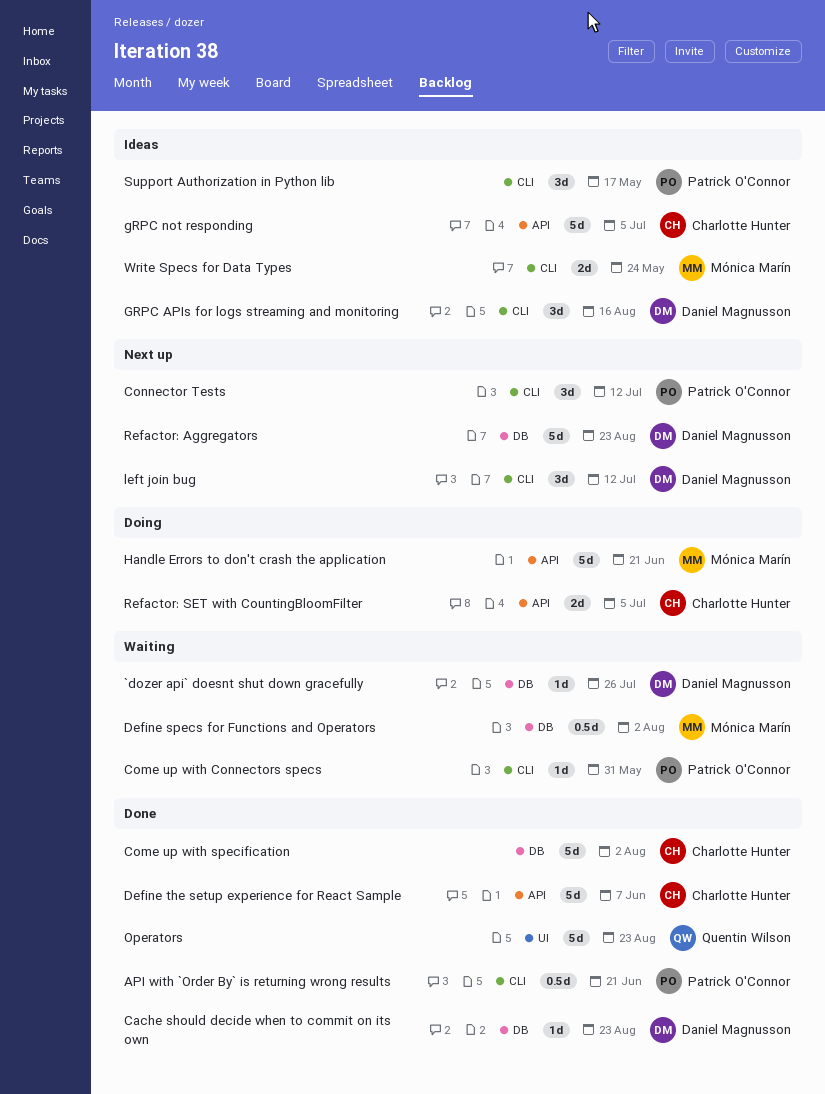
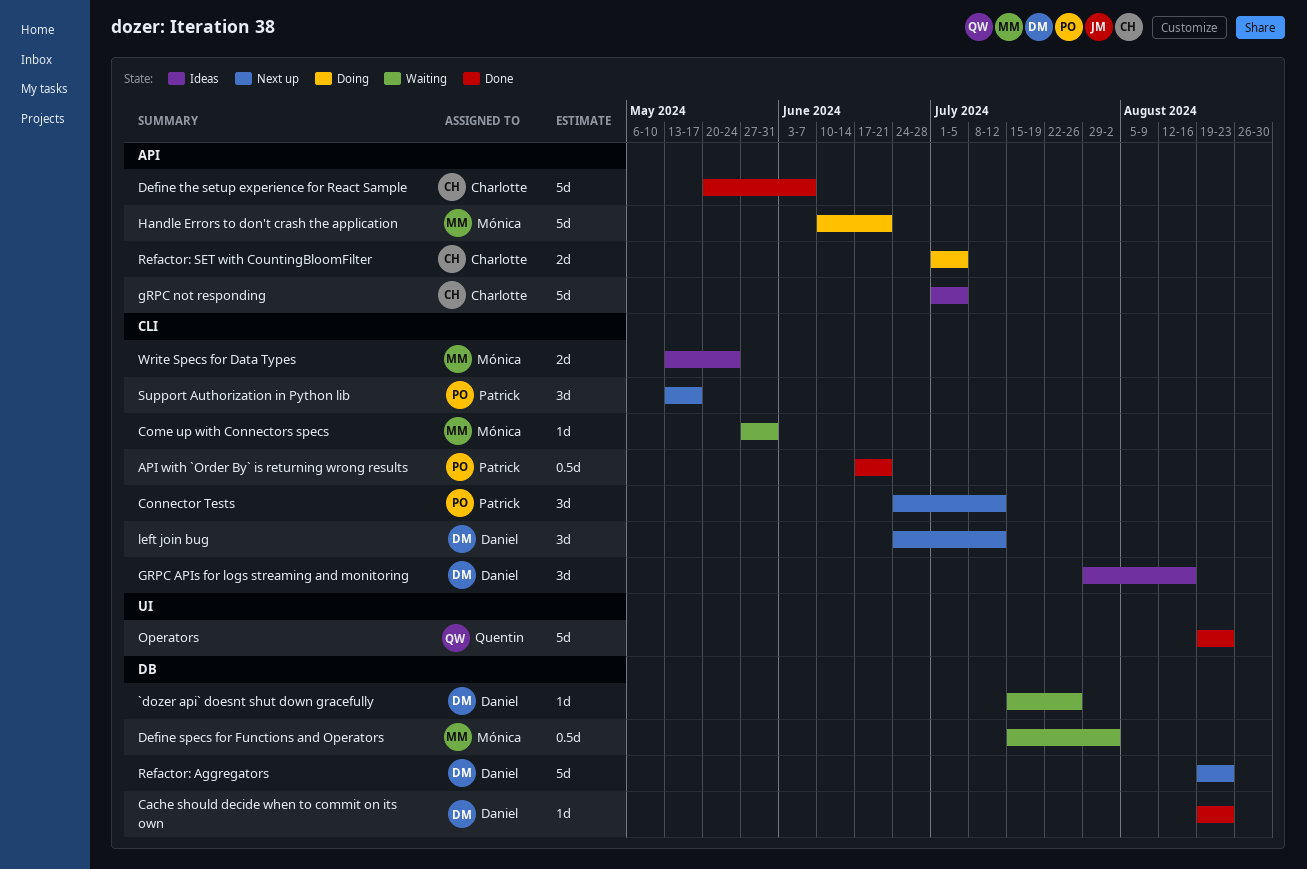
Come up with Connectors specs, owner: Patrick O'Connor -> Mónica Marín
Come up with specification: present -> none
Support Authorization in Python lib, status: Ideas -> Next up

